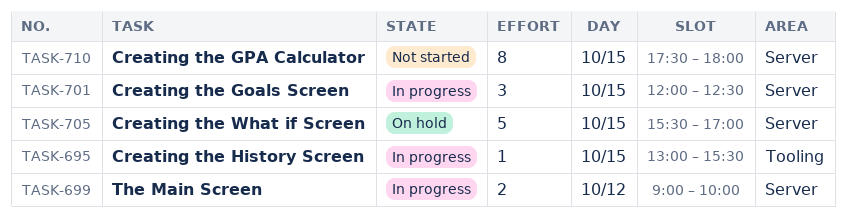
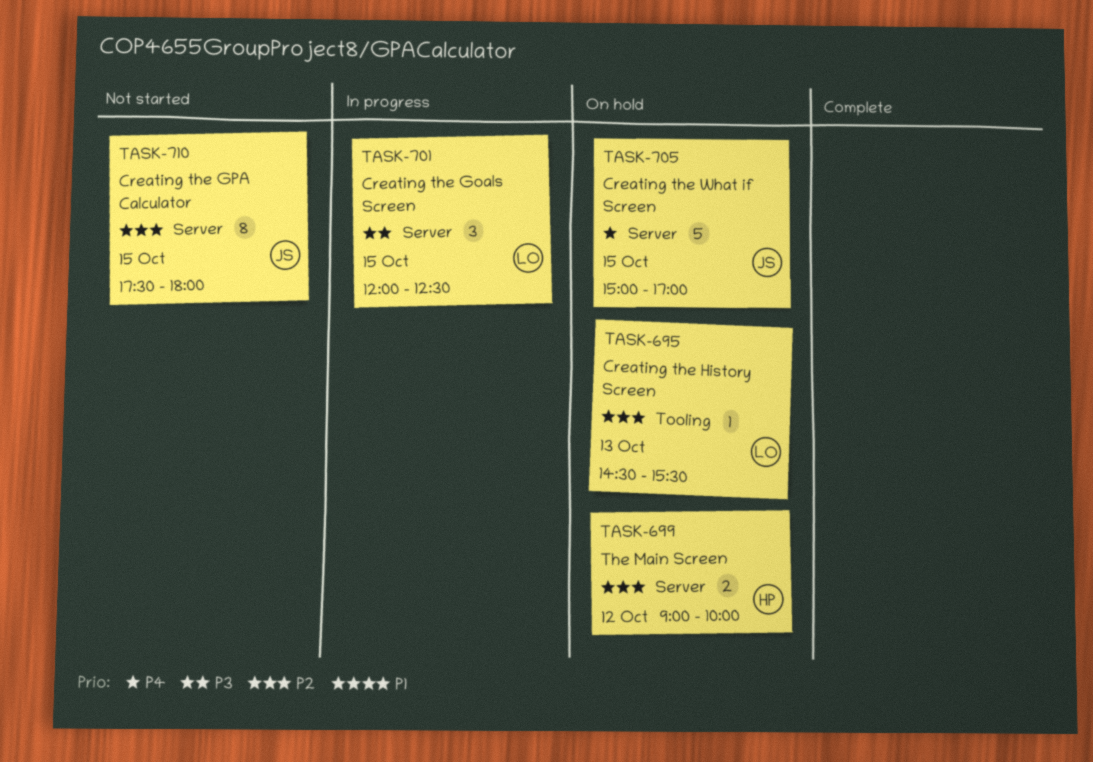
TASK-695, status: In progress -> On hold
TASK-695, day: Oct 15 -> Oct 13
TASK-695, begins: 13:00 -> 14:30
TASK-699, status: In progress -> On hold
TASK-705, begins: 15:30 -> 15:00

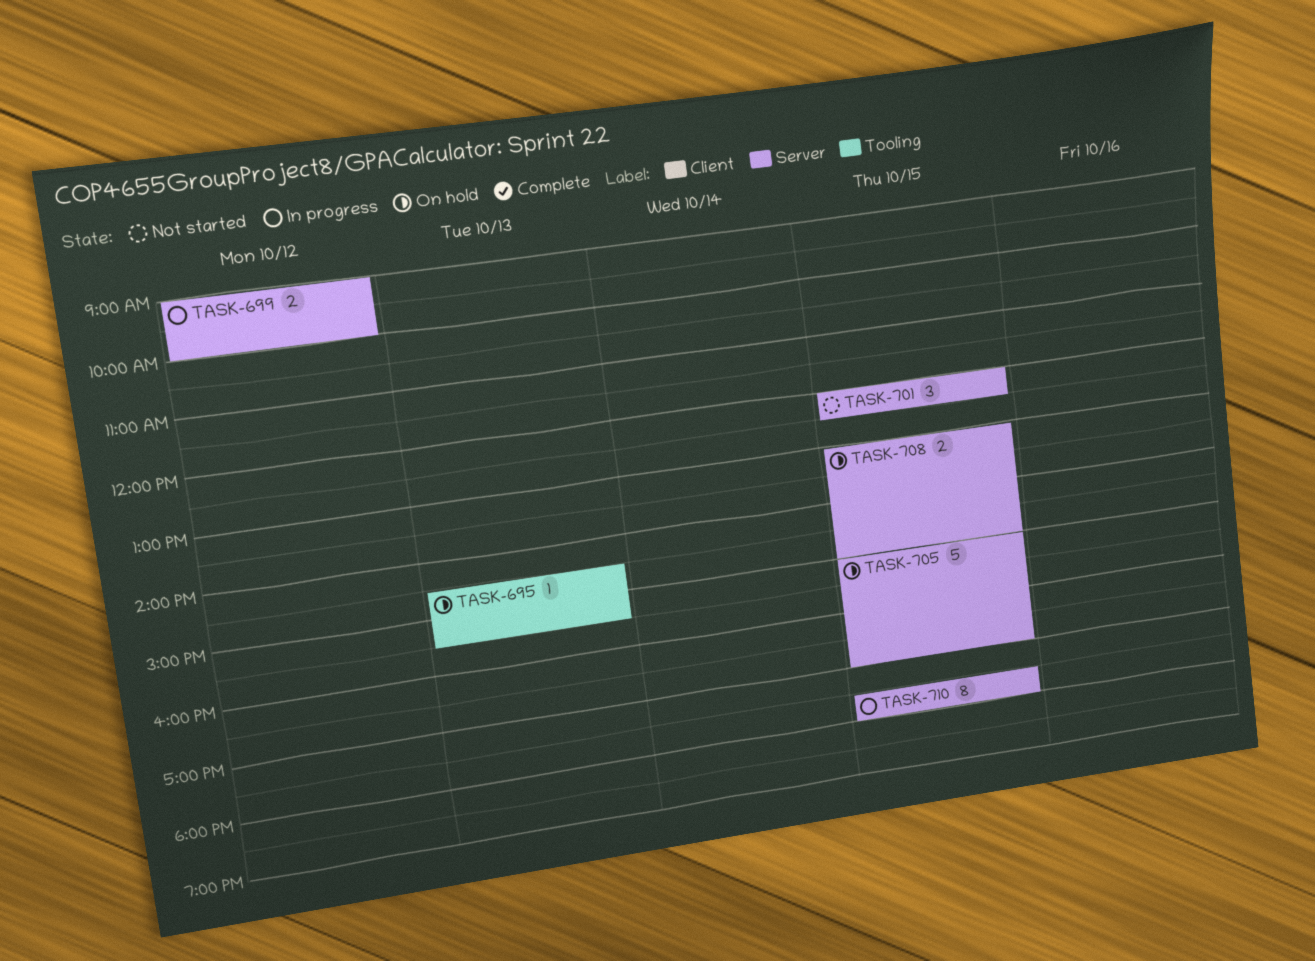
TASK-699, status: On hold -> In progress
TASK-701, status: In progress -> Not started
TASK-708: none -> present
TASK-710, status: Not started -> In progress

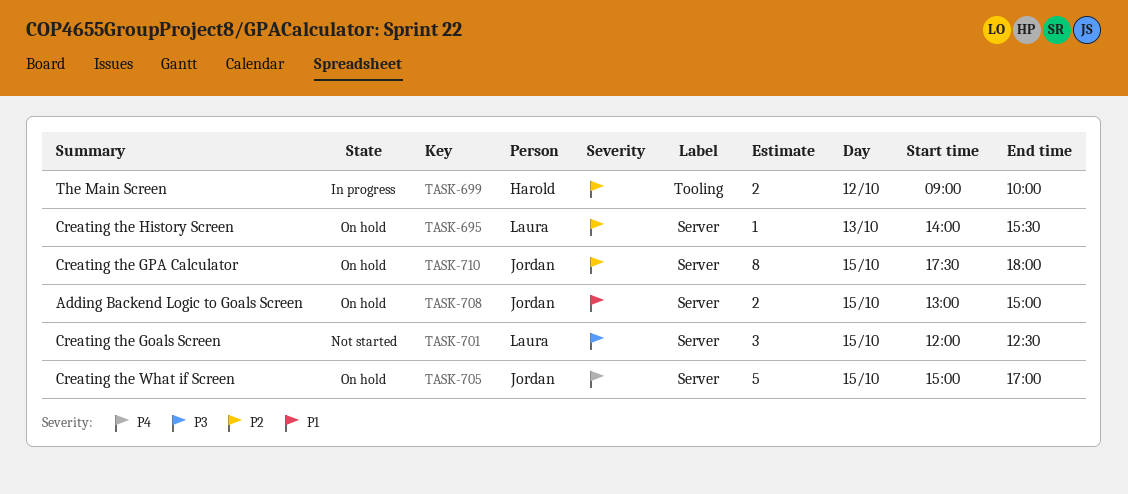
TASK-695, label: Tooling -> Server
TASK-695, begins: 14:30 -> 14:00
TASK-699, label: Server -> Tooling
TASK-710, status: In progress -> On hold

